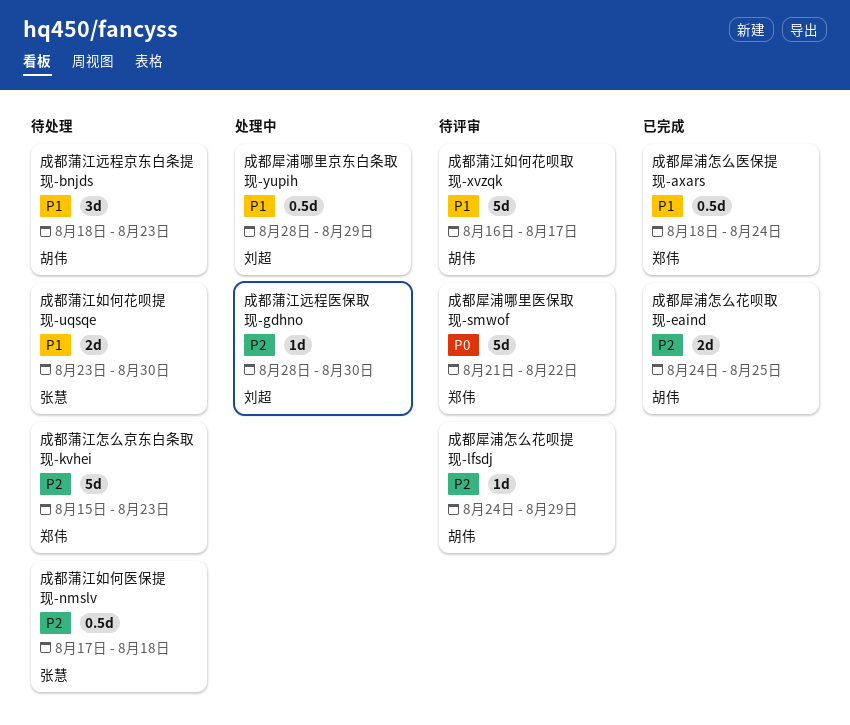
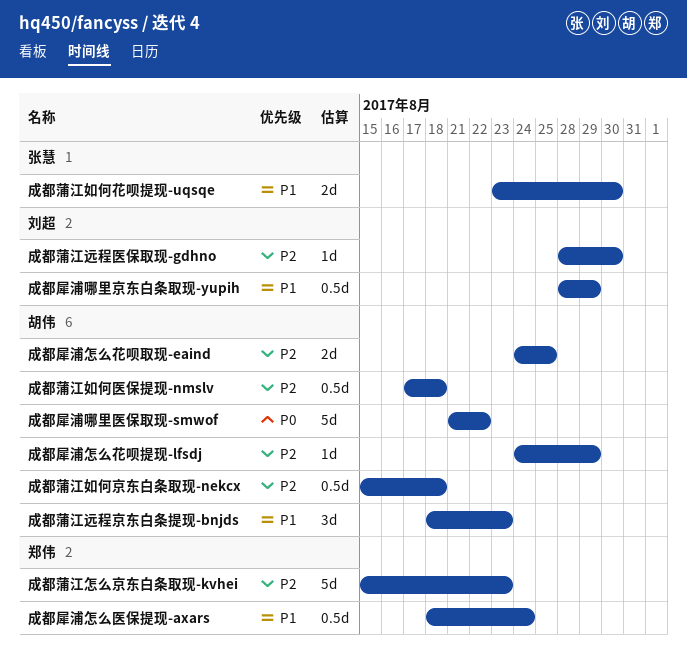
成都犀浦哪里医保取现-smwof, owner: 郑伟 -> 胡伟
成都蒲江如何京东白条取现-nekcx: none -> present
成都蒲江如何医保提现-nmslv, owner: 张慧 -> 胡伟
成都蒲江如何花呗取现-xvzqk: present -> none

